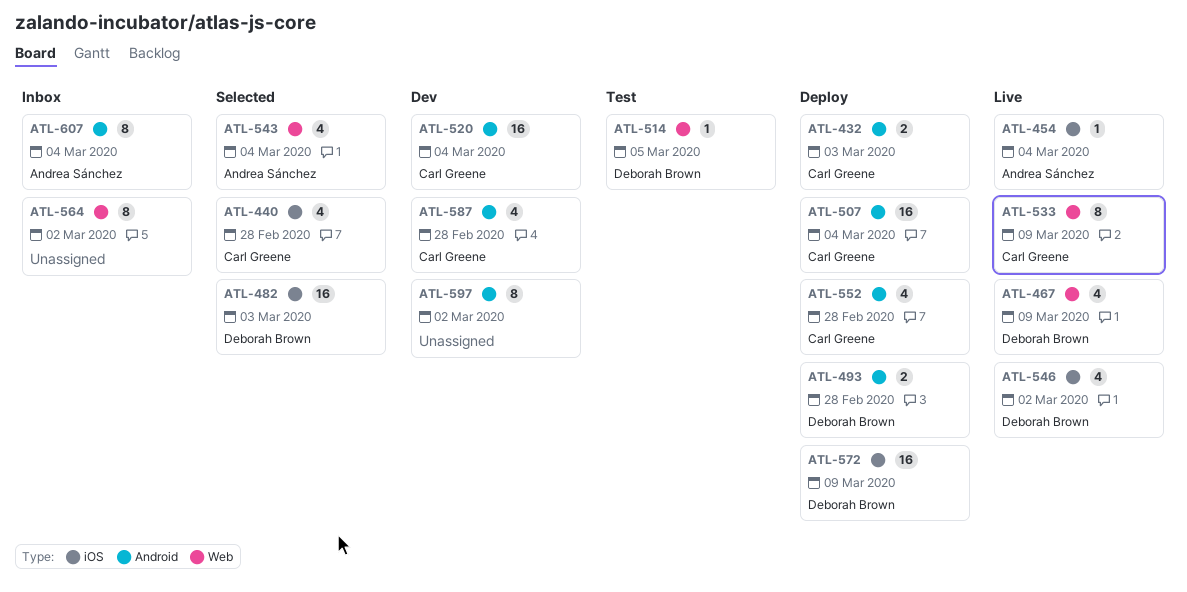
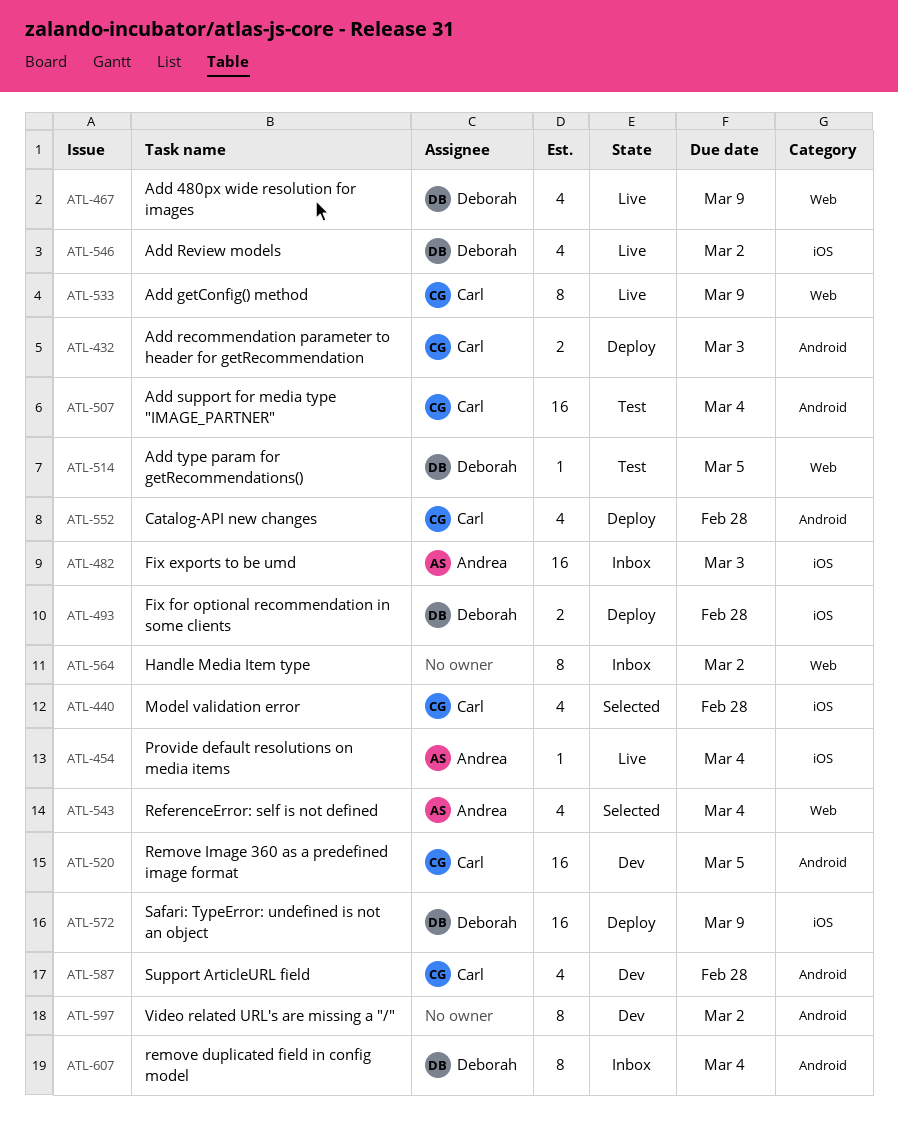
ATL-482, status: Selected -> Inbox
ATL-482, owner: Deborah Brown -> Andrea Sánchez
ATL-493, label: Android -> iOS
ATL-507, status: Deploy -> Test
ATL-520, due: Mar 4 -> Mar 5
ATL-607, owner: Andrea Sánchez -> Deborah Brown

